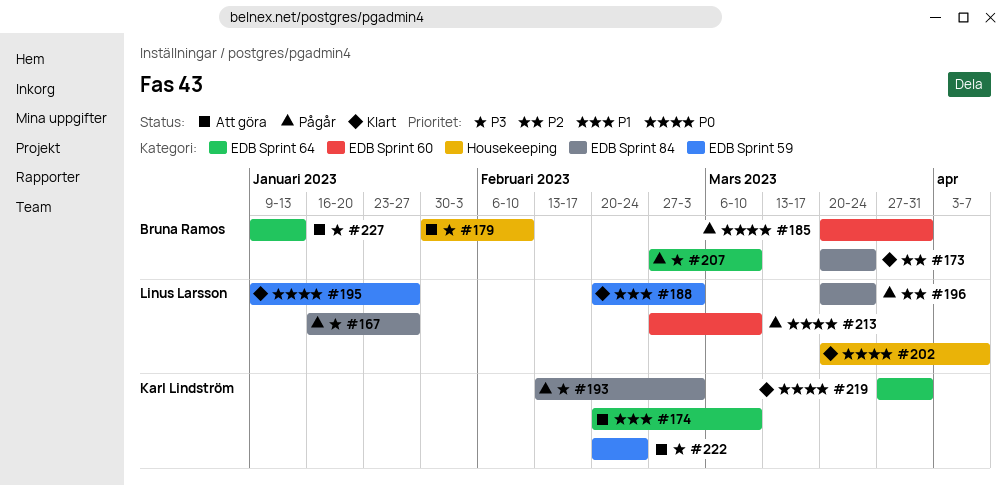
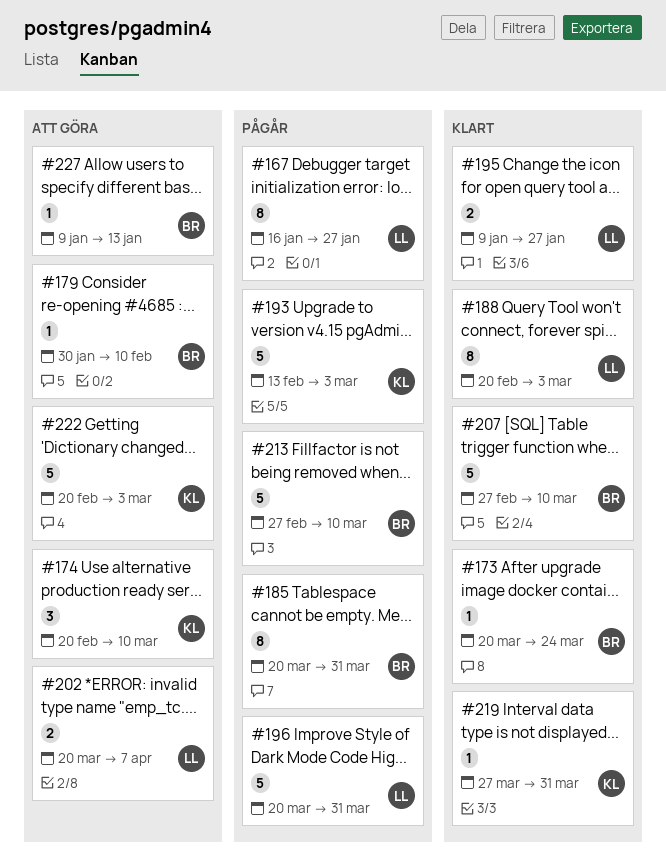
#196, due: Mar 24 -> Mar 31
#202, status: Klart -> Att göra
#207, status: Pågår -> Klart
#213, owner: Linus Larsson -> Bruna Ramos
#222, due: Feb 24 -> Mar 3

